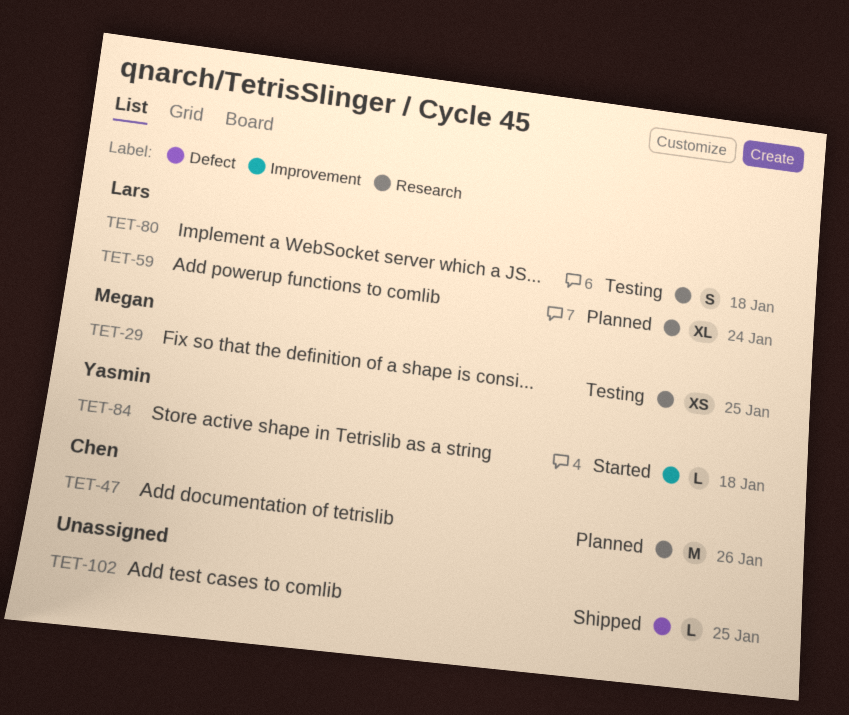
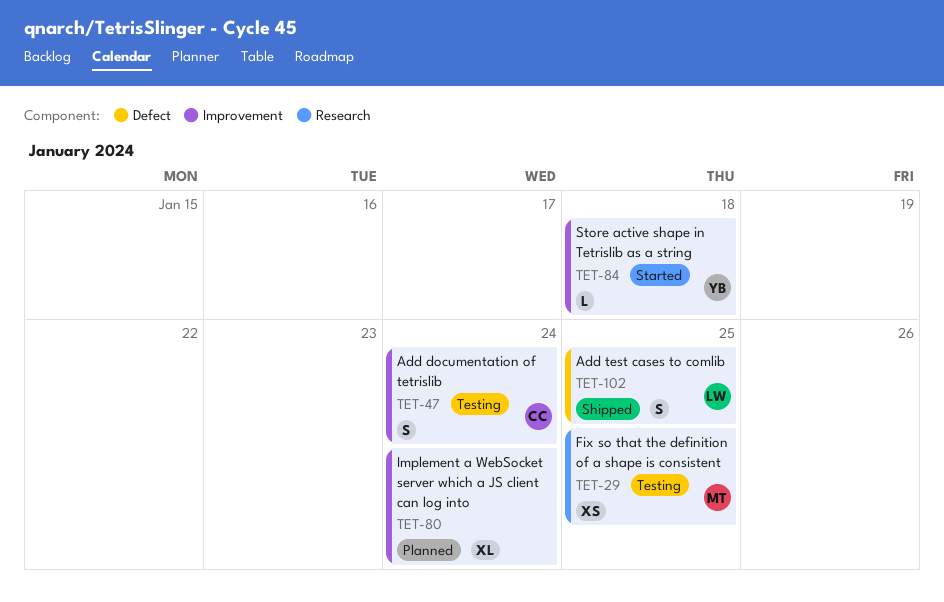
TET-47, status: Planned -> Testing
TET-47, label: Research -> Improvement
TET-47, estimate: M -> S
TET-47, due: Jan 26 -> Jan 24
TET-59: present -> none
TET-80, status: Testing -> Planned
TET-80, owner: Lars -> none
TET-80, label: Research -> Improvement
TET-80, estimate: S -> XL
TET-80, due: Jan 18 -> Jan 24
TET-102, owner: none -> Lars
TET-102, estimate: L -> S

